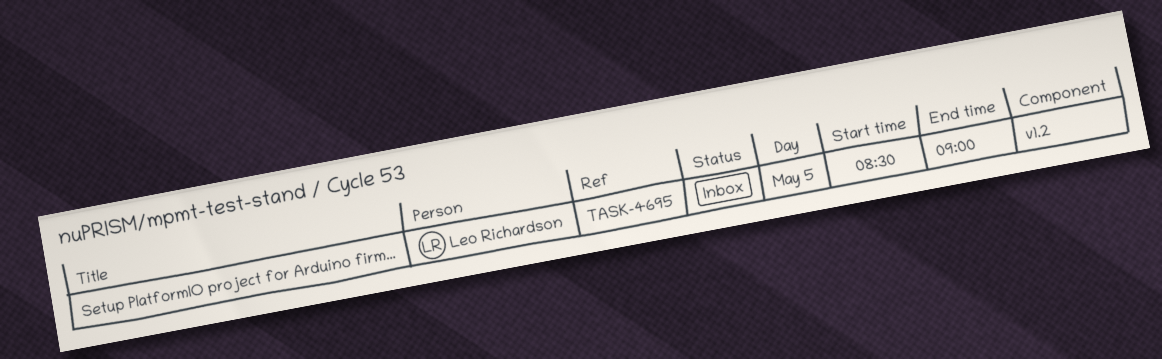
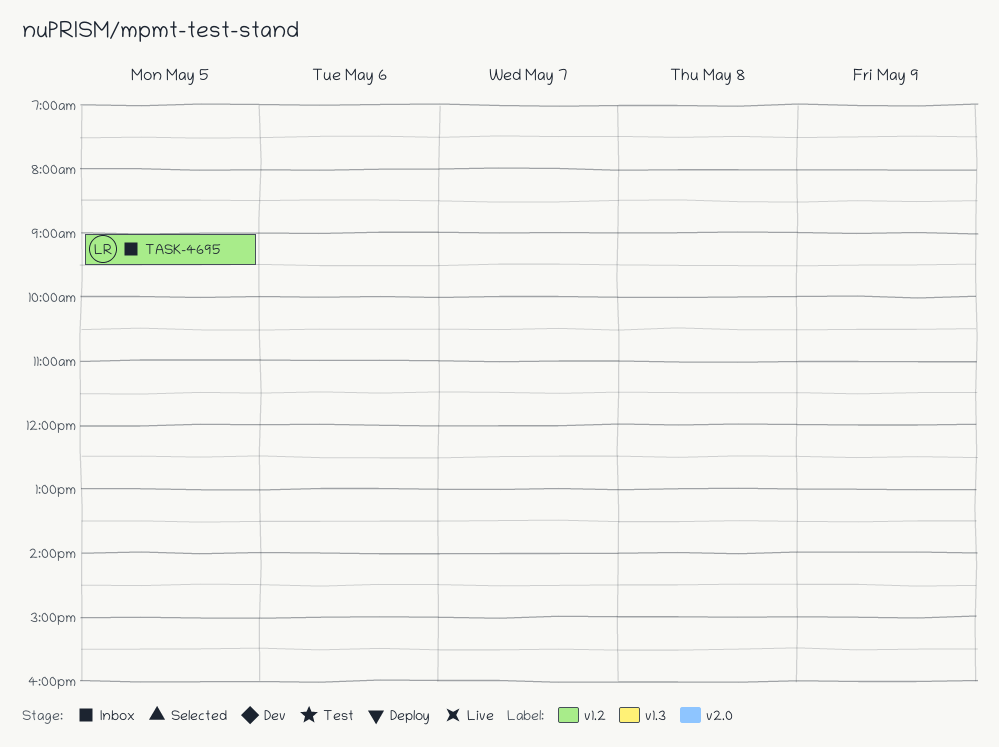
TASK-4695, begins: 08:30 -> 09:00
TASK-4695, ends: 09:00 -> 09:30

